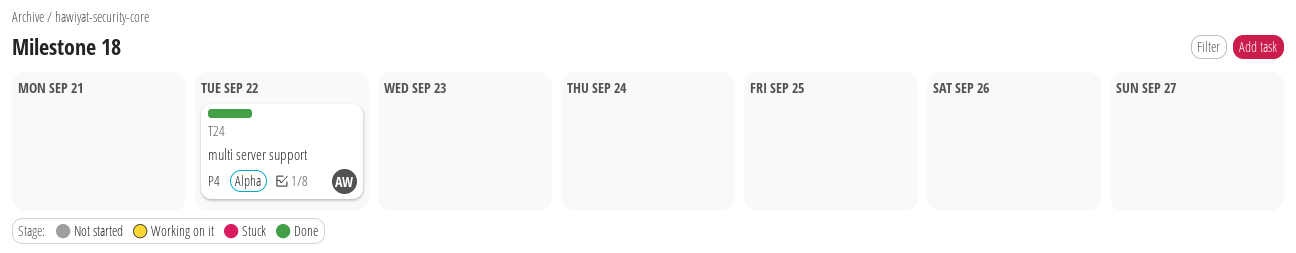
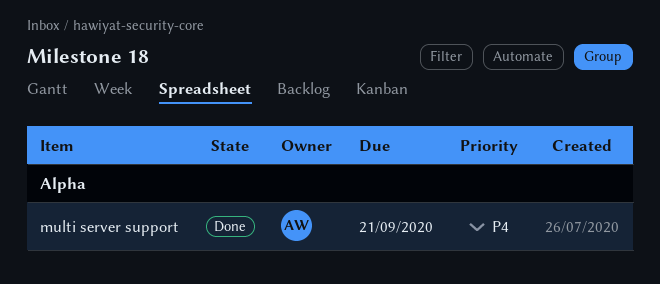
multi server support, due: Sep 22 -> Sep 21

